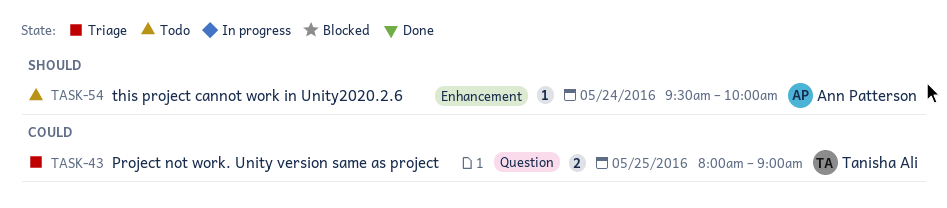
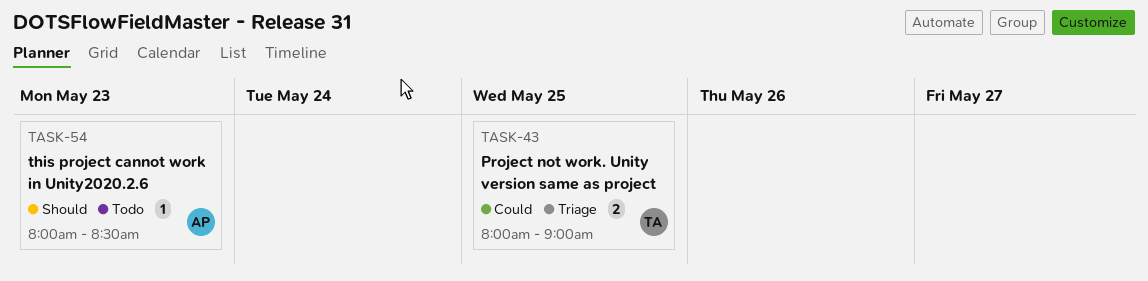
TASK-54, day: May 24 -> May 23
TASK-54, begins: 09:30 -> 08:00
TASK-54, ends: 10:00 -> 08:30

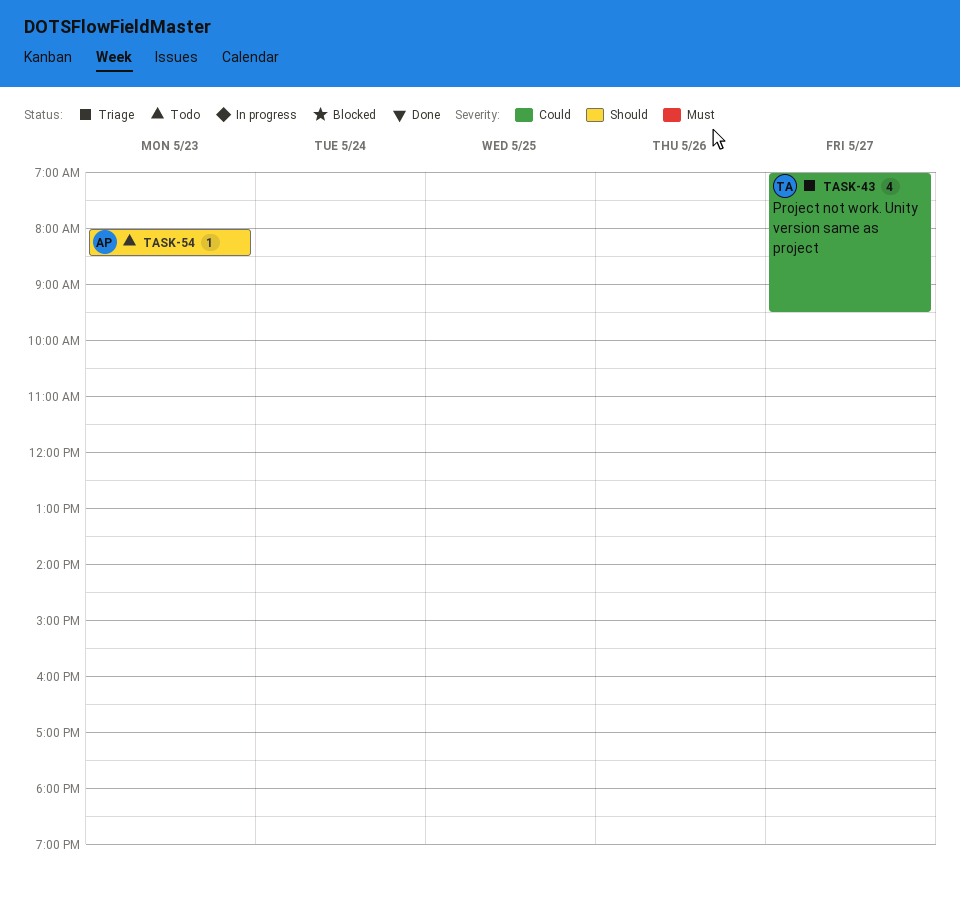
TASK-43, estimate: 2 -> 4
TASK-43, day: May 25 -> May 27
TASK-43, begins: 08:00 -> 07:00
TASK-43, ends: 09:00 -> 09:30

